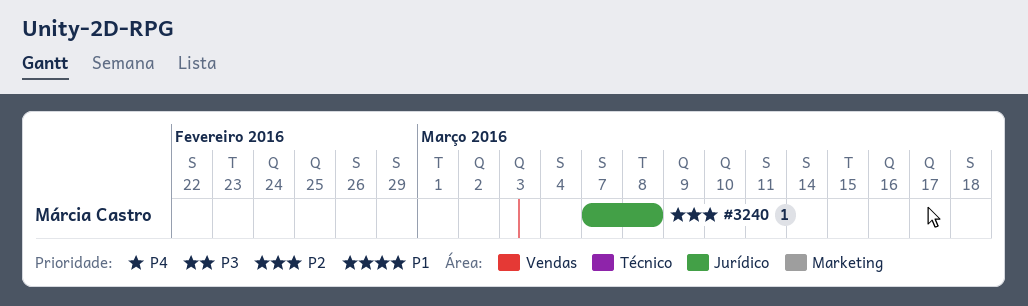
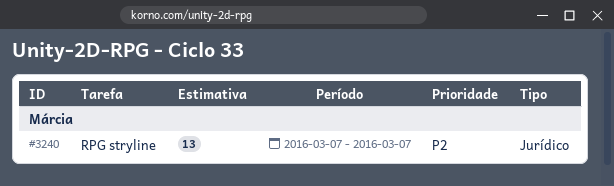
#3240, estimate: 1 -> 13
#3240, due: Mar 8 -> Mar 7

